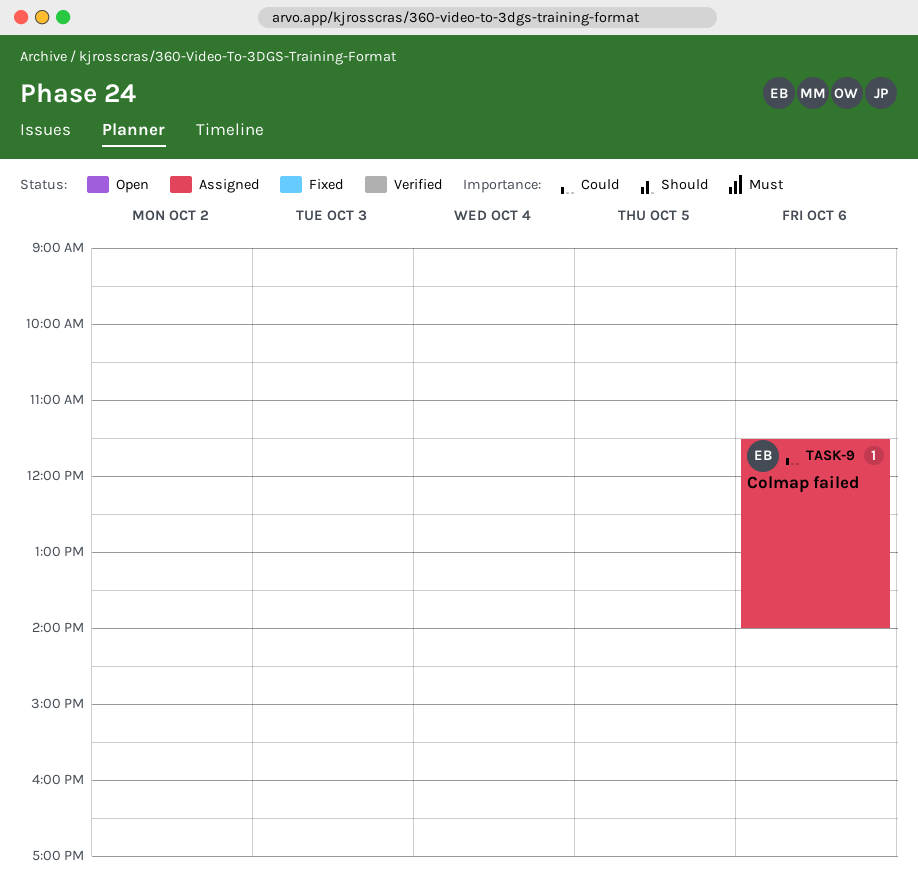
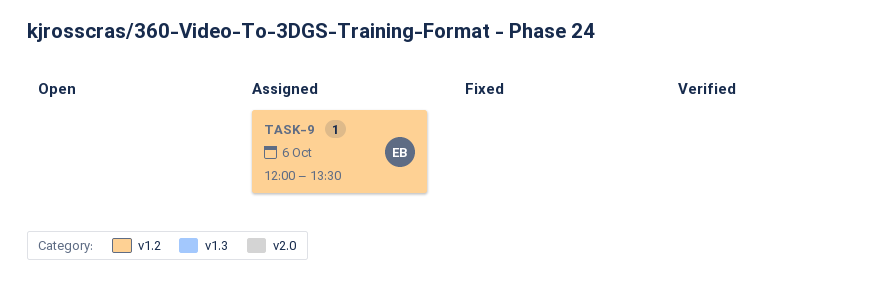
TASK-9, begins: 11:30 -> 12:00
TASK-9, ends: 14:00 -> 13:30

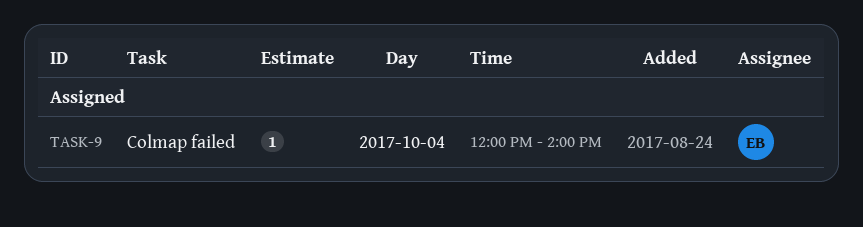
TASK-9, day: Oct 6 -> Oct 4
TASK-9, ends: 13:30 -> 14:00

